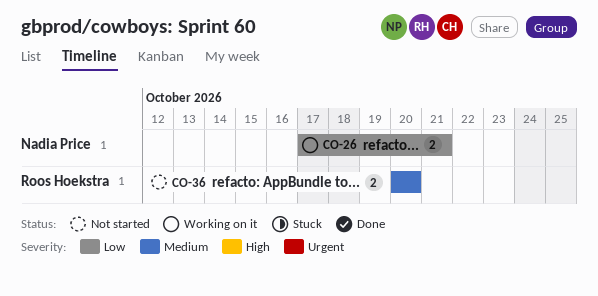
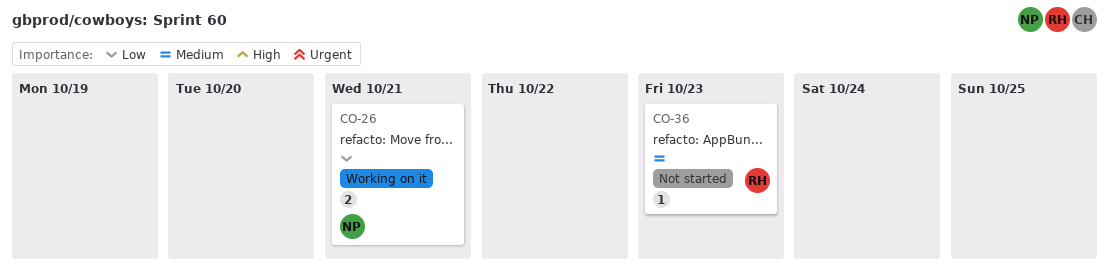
CO-36, estimate: 2 -> 1
CO-36, due: Oct 20 -> Oct 23

